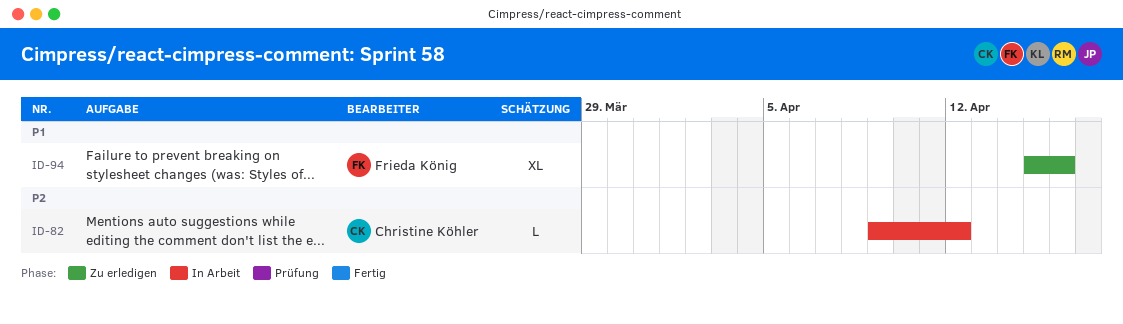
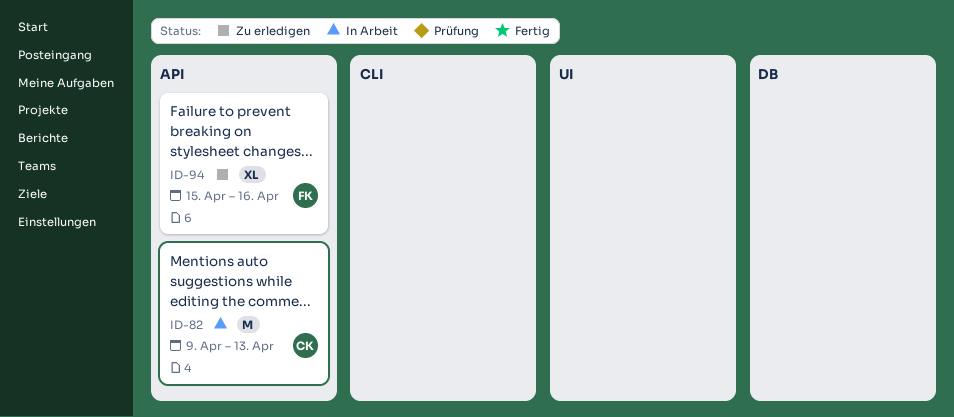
ID-82, estimate: L -> M
ID-82, due: Apr 12 -> Apr 13

